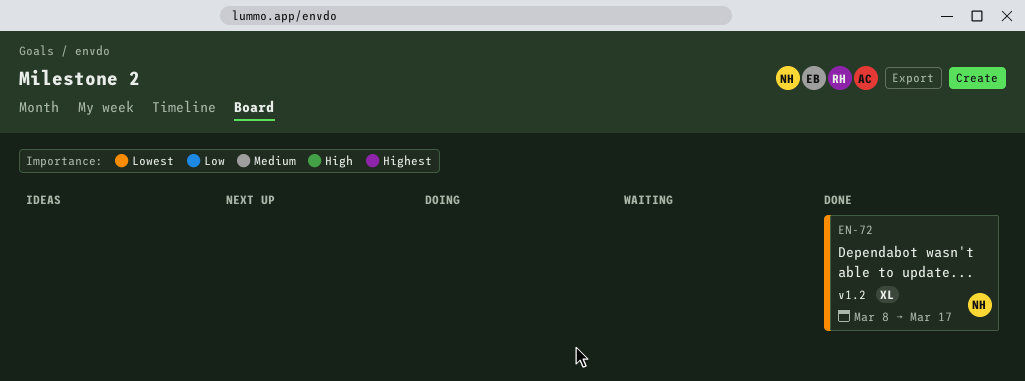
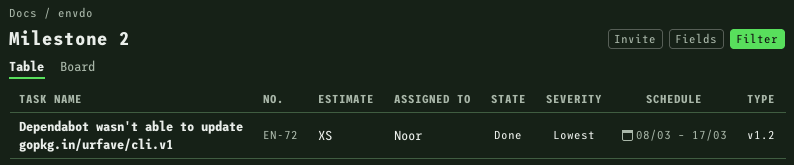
EN-72, estimate: XL -> XS

